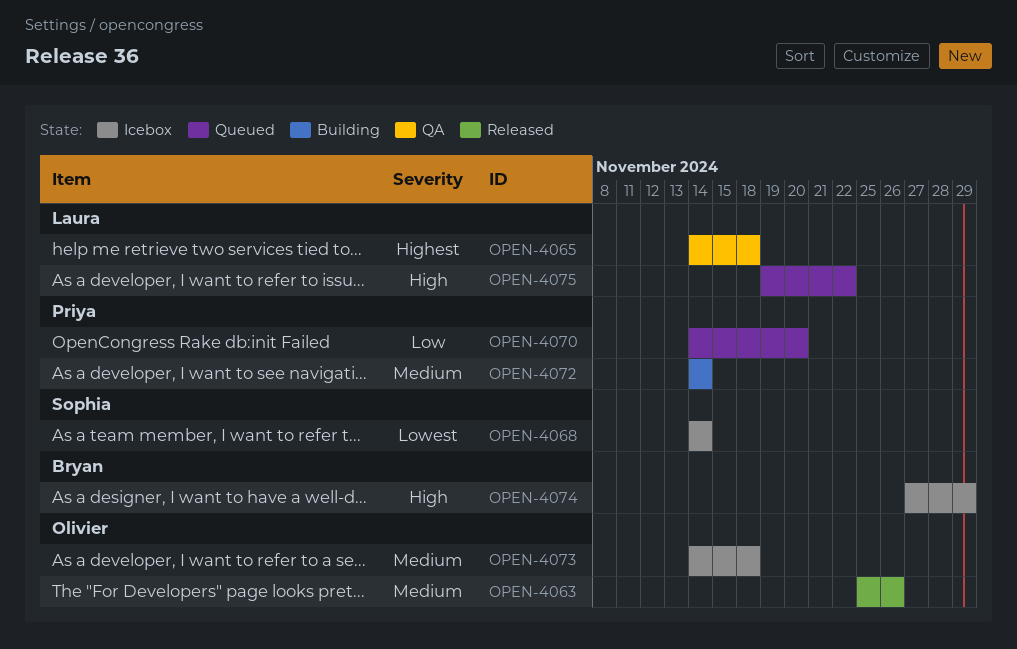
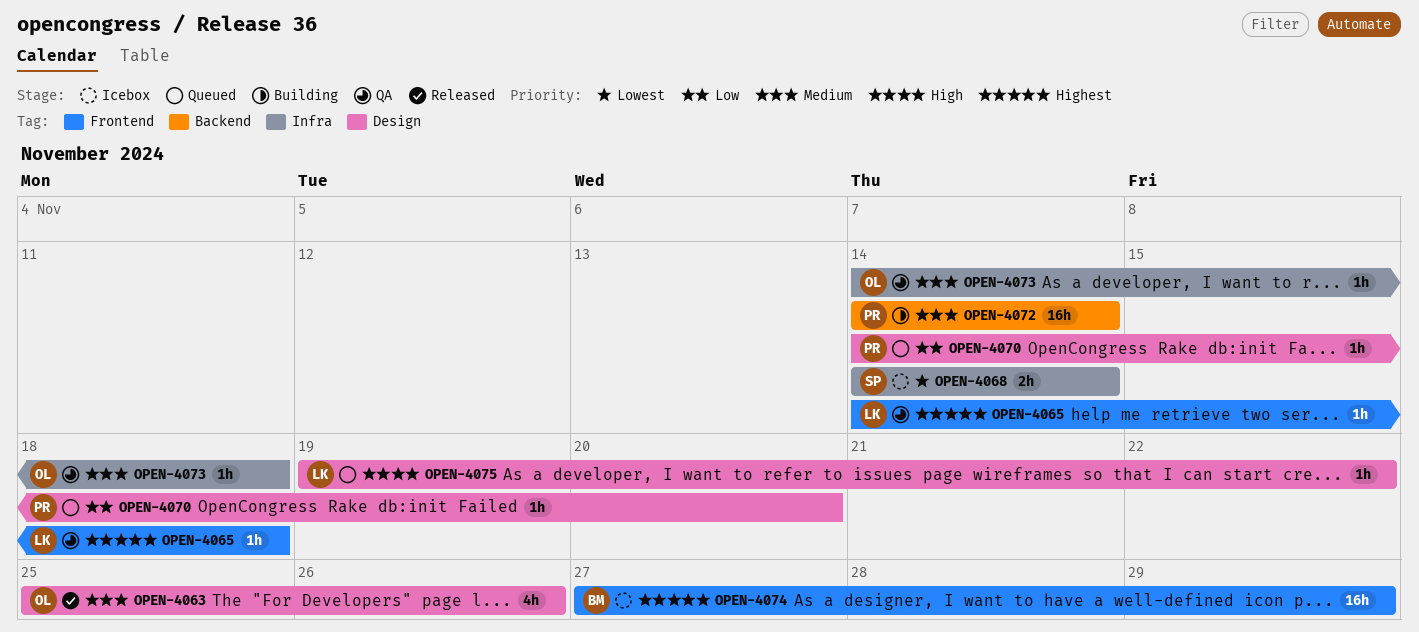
OPEN-4073, status: Icebox -> QA
OPEN-4074, priority: High -> Highest

